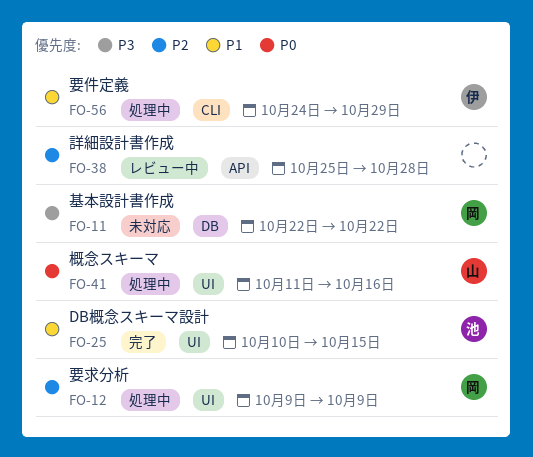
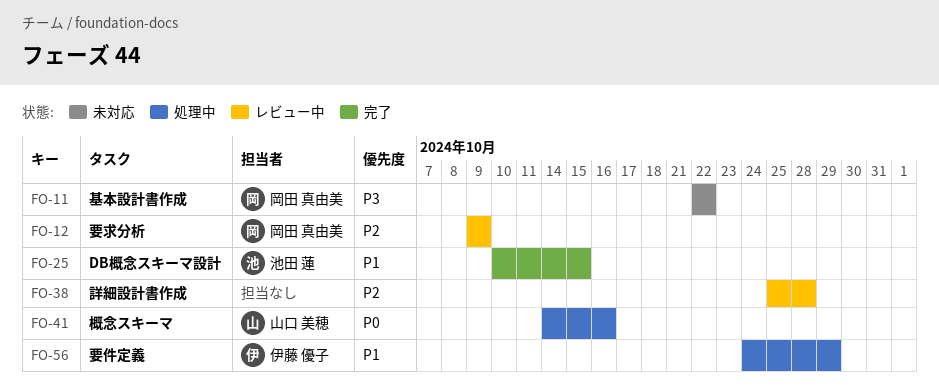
FO-12, status: 処理中 -> レビュー中
FO-41, start: Oct 11 -> Oct 14

